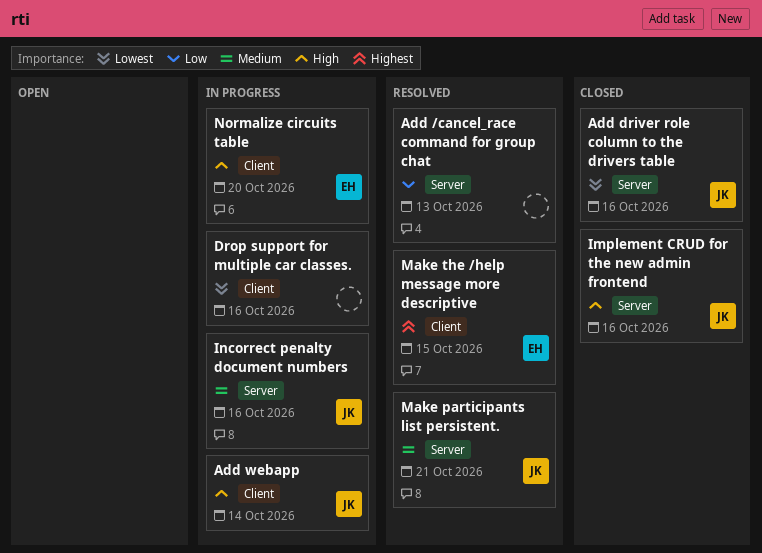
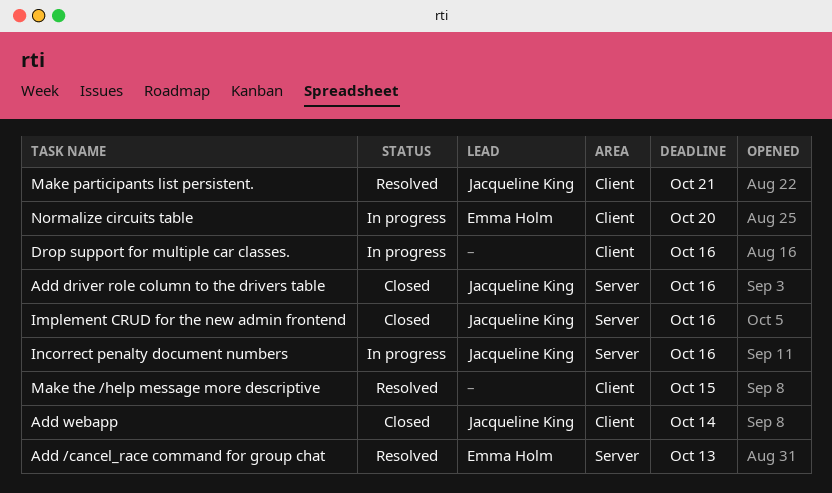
Add /cancel_race command for group chat, owner: none -> Emma Holm
Add webapp, status: In progress -> Closed
Make participants list persistent., label: Server -> Client
Make the /help message more descriptive, owner: Emma Holm -> none

